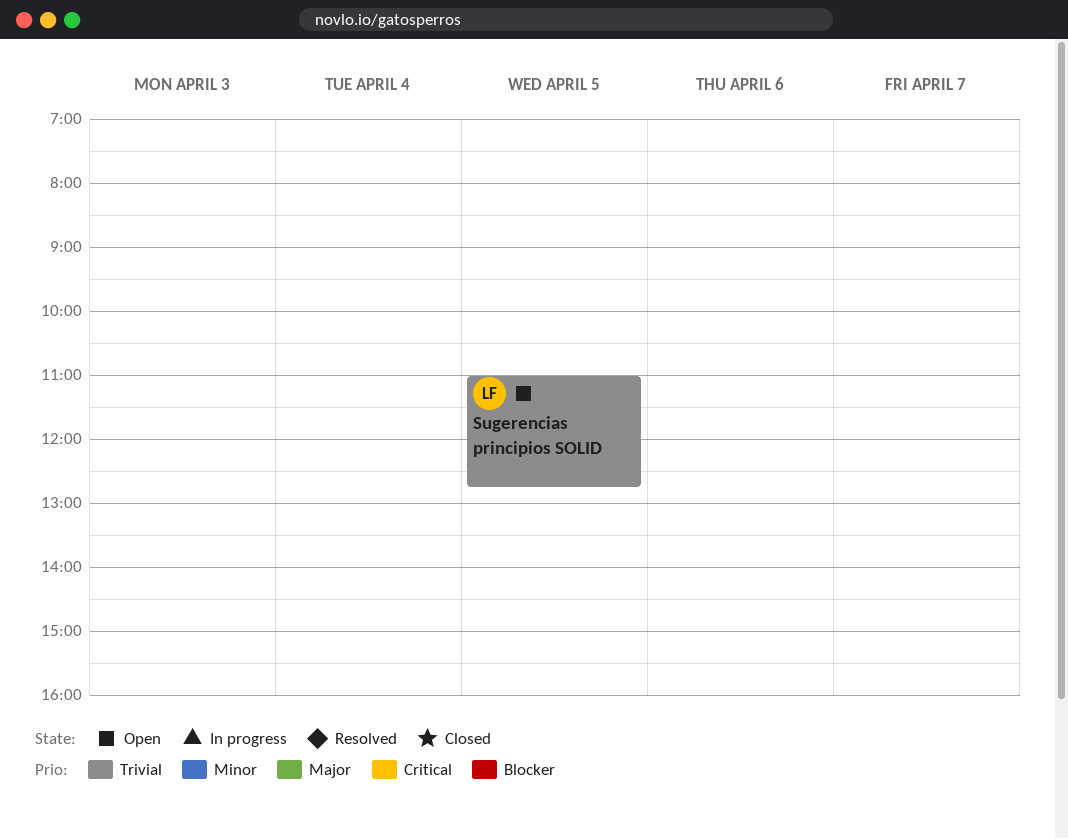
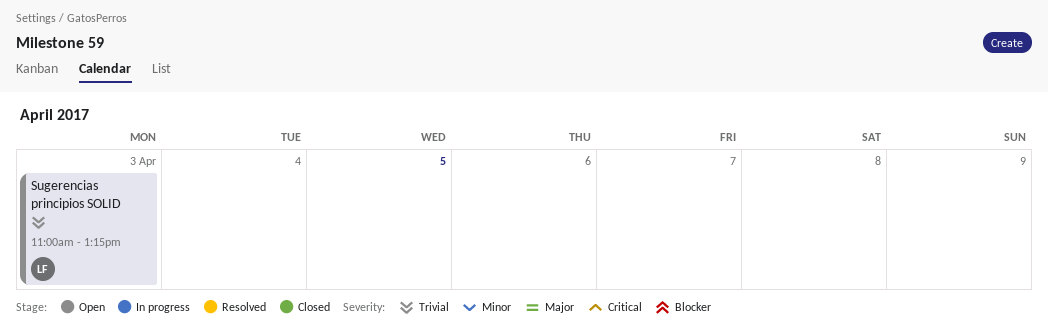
Sugerencias principios SOLID, day: Apr 5 -> Apr 3
Sugerencias principios SOLID, ends: 12:45 -> 13:15

